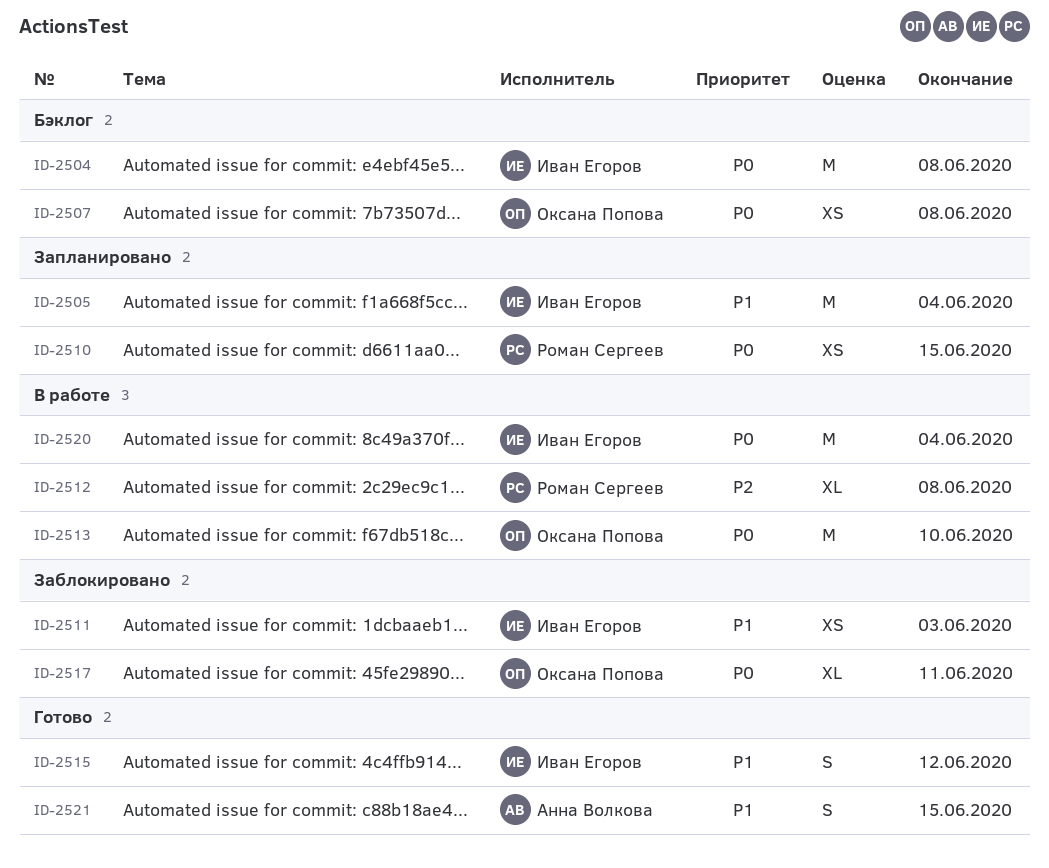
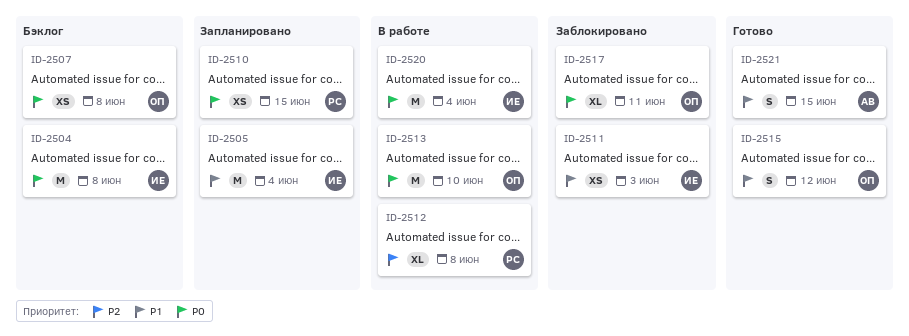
ID-2515, owner: Иван Егоров -> Оксана Попова

